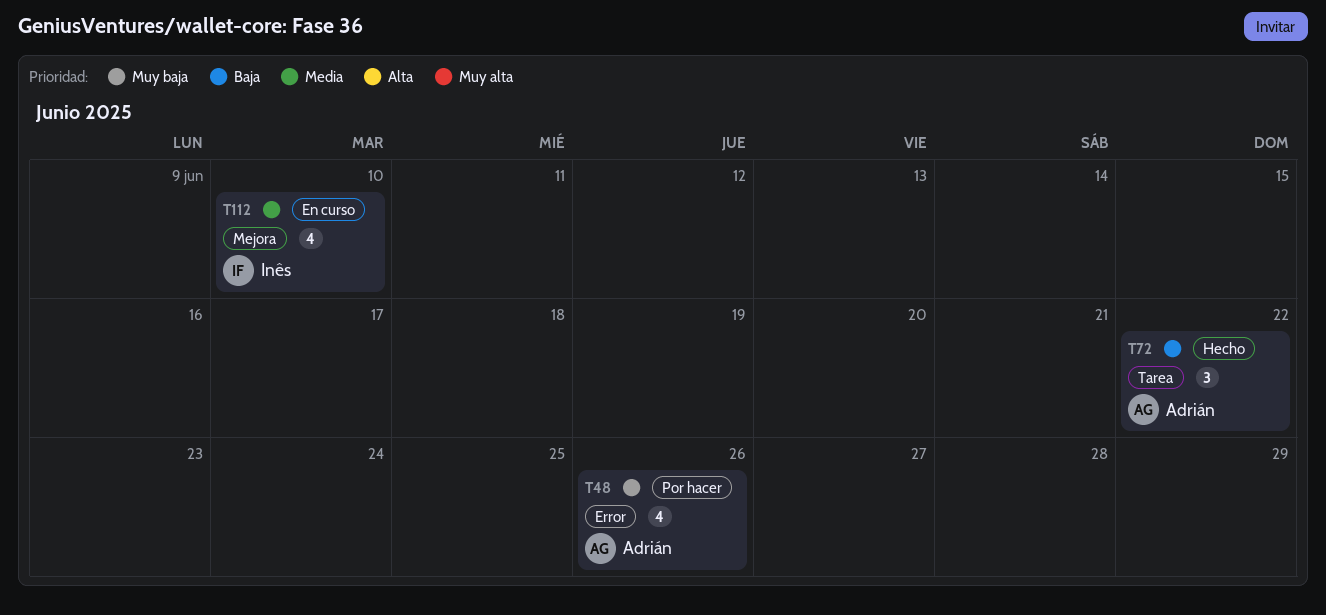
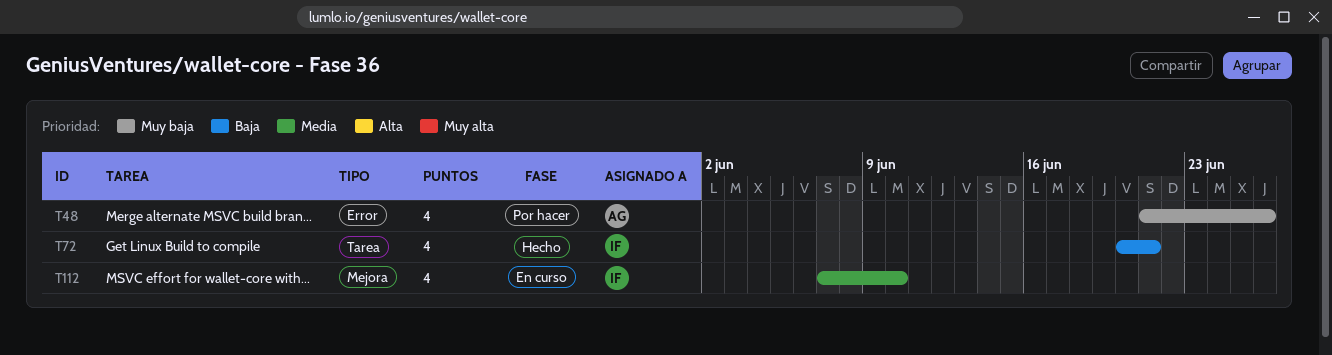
T72, owner: Adrián -> Inês
T72, estimate: 3 -> 4
T72, due: Jun 22 -> Jun 21

